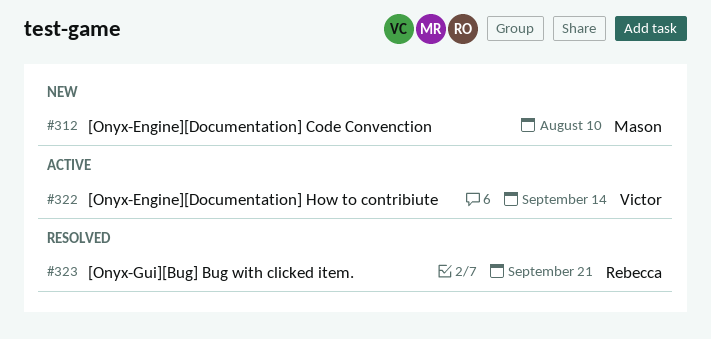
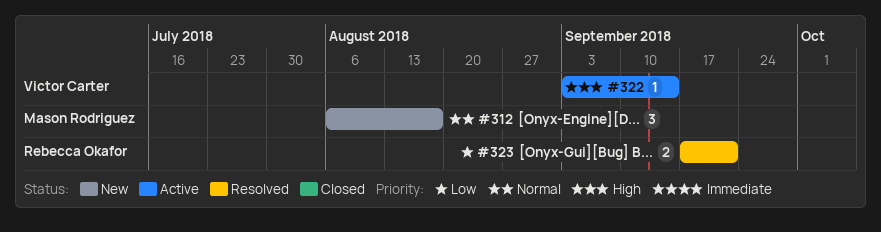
#312, due: Aug 10 -> Aug 17

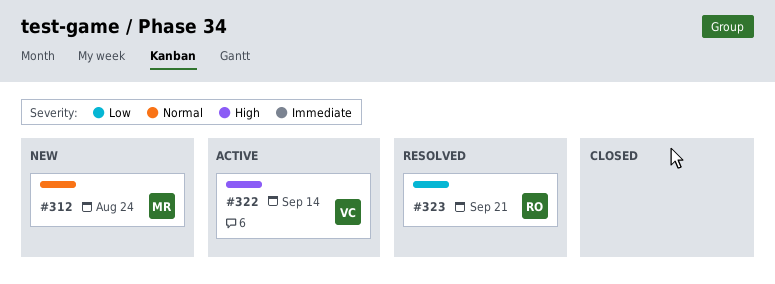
#312, due: Aug 17 -> Aug 24

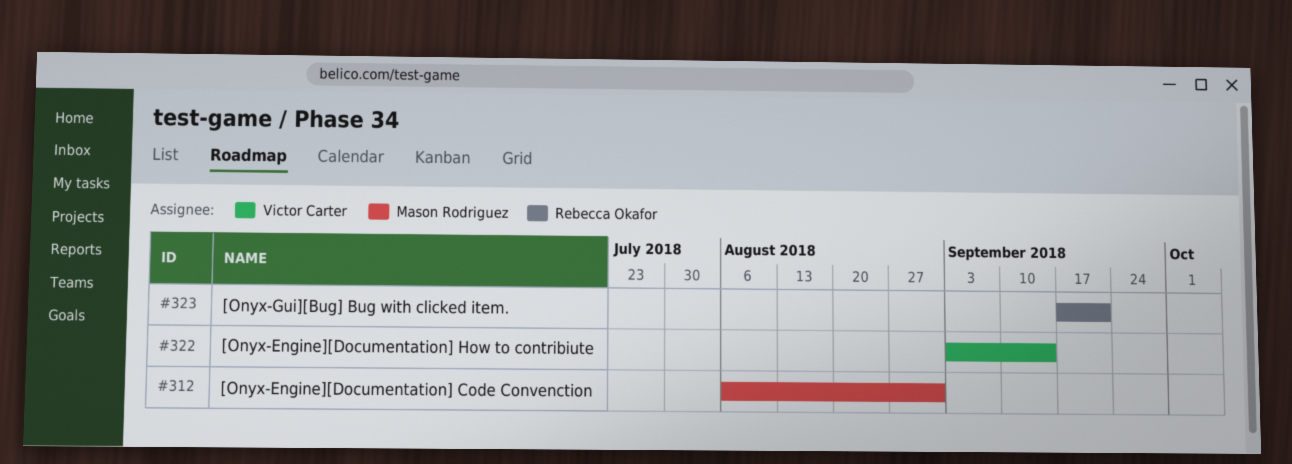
#312, due: Aug 24 -> Aug 31

